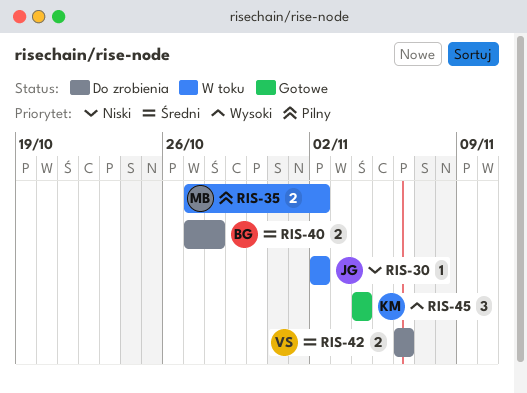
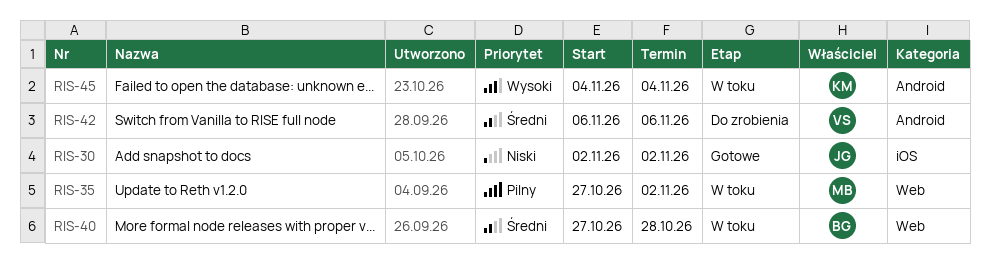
RIS-30, status: W toku -> Gotowe
RIS-40, status: Do zrobienia -> W toku
RIS-45, status: Gotowe -> W toku

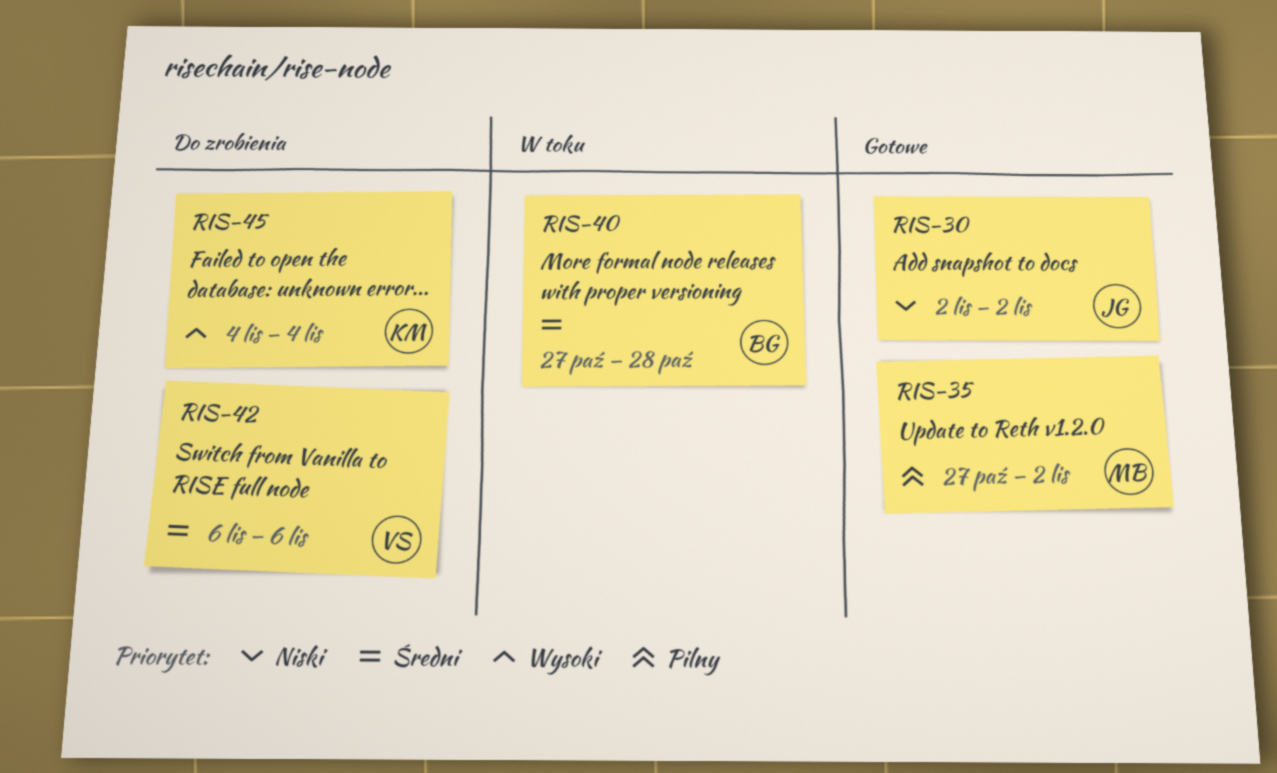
RIS-35, status: W toku -> Gotowe
RIS-45, status: W toku -> Do zrobienia

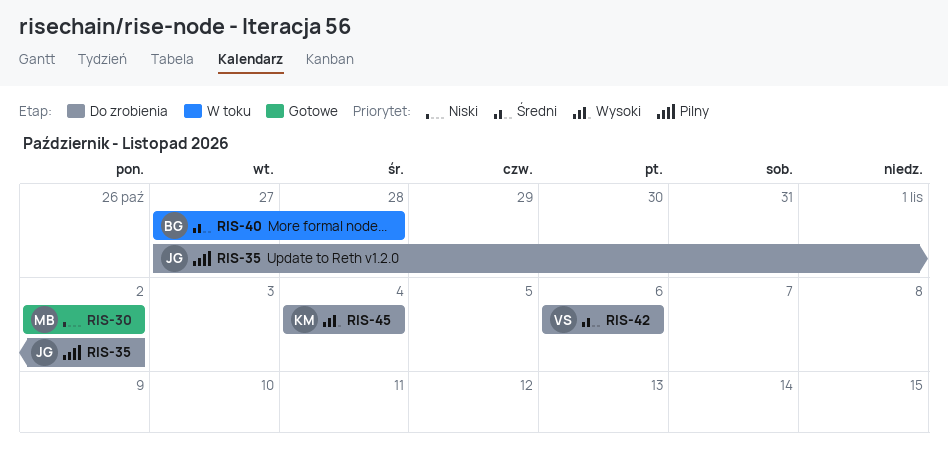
RIS-30, owner: JG -> MB
RIS-35, status: Gotowe -> Do zrobienia
RIS-35, owner: MB -> JG

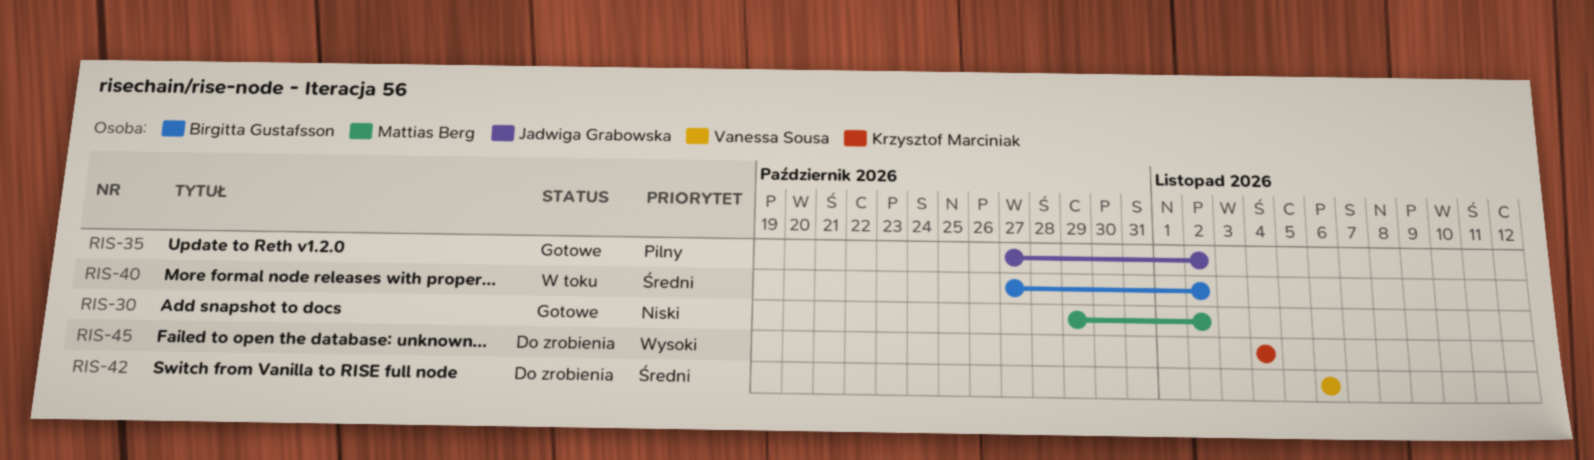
RIS-30, start: Nov 2 -> Oct 29
RIS-35, status: Do zrobienia -> Gotowe
RIS-40, due: Oct 28 -> Nov 2

